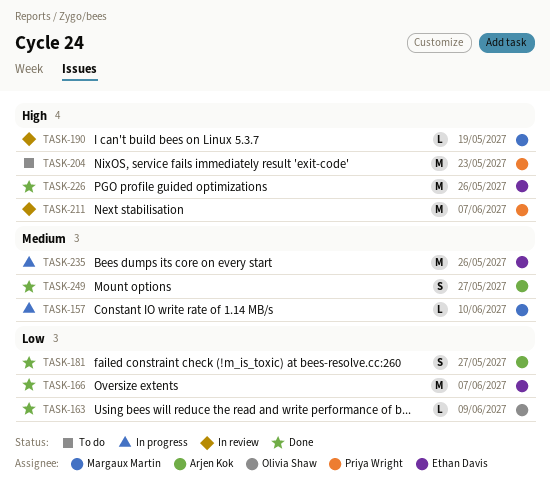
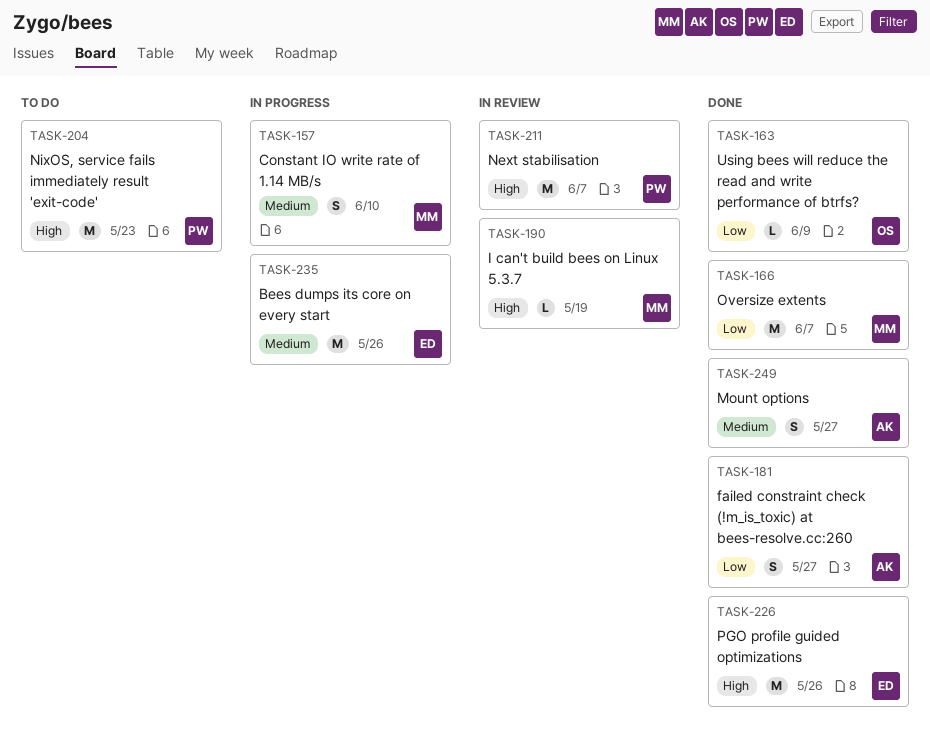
TASK-157, estimate: L -> S
TASK-166, owner: Ethan Davis -> Margaux Martin

